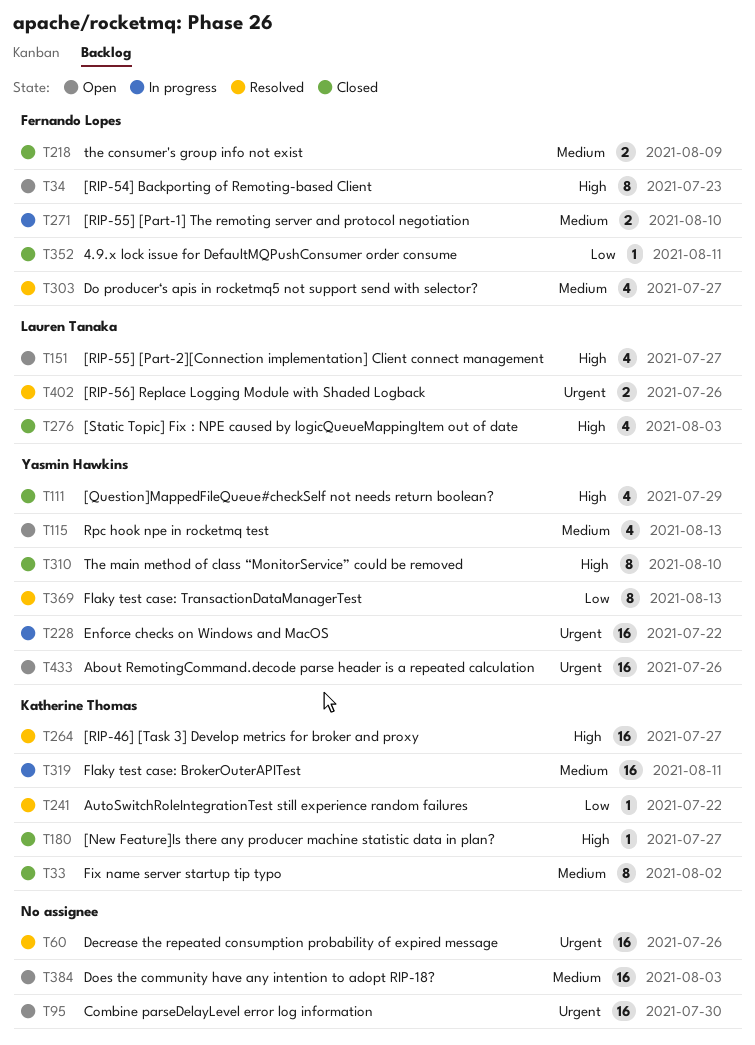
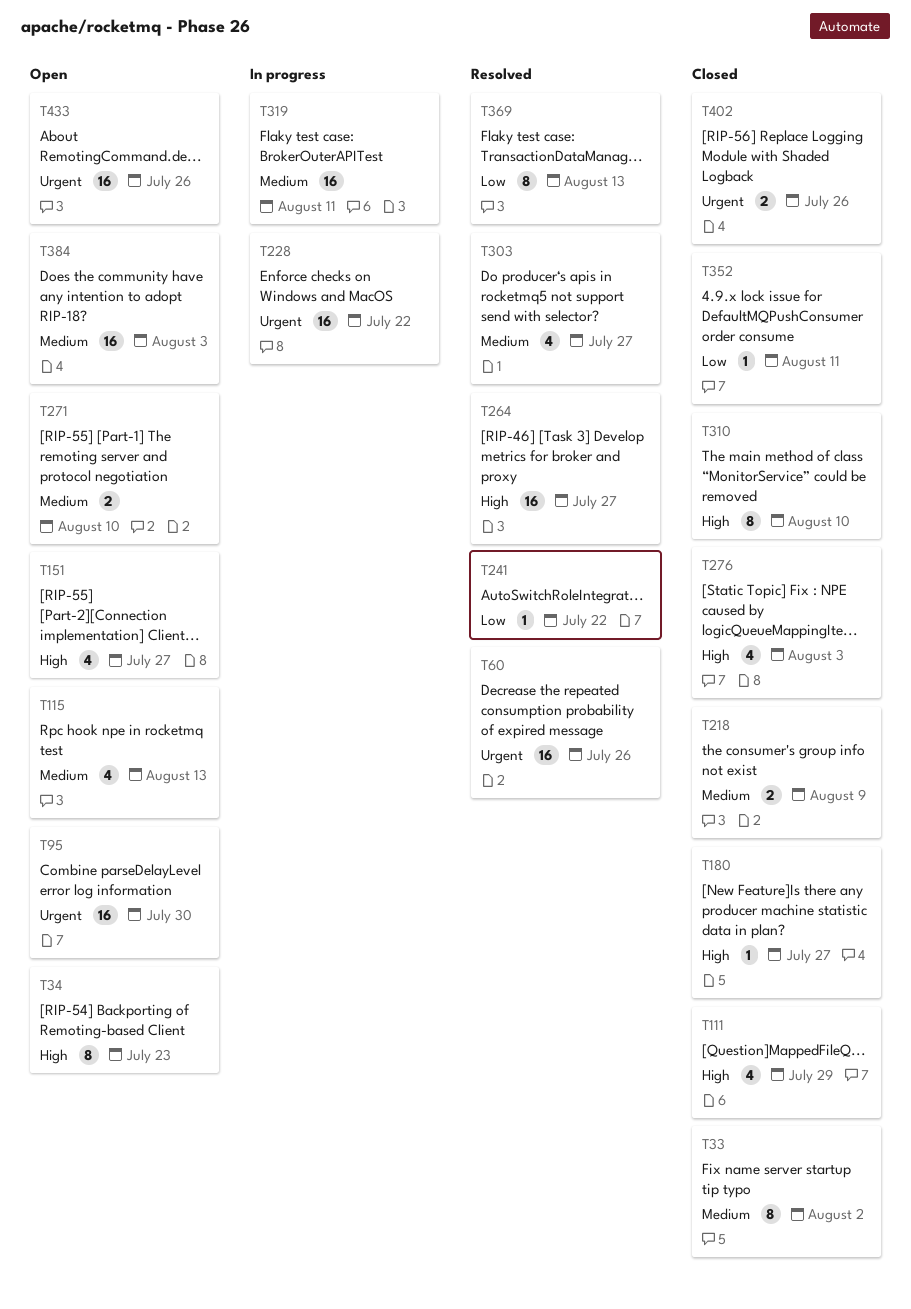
T271, status: In progress -> Open
T402, status: Resolved -> Closed

